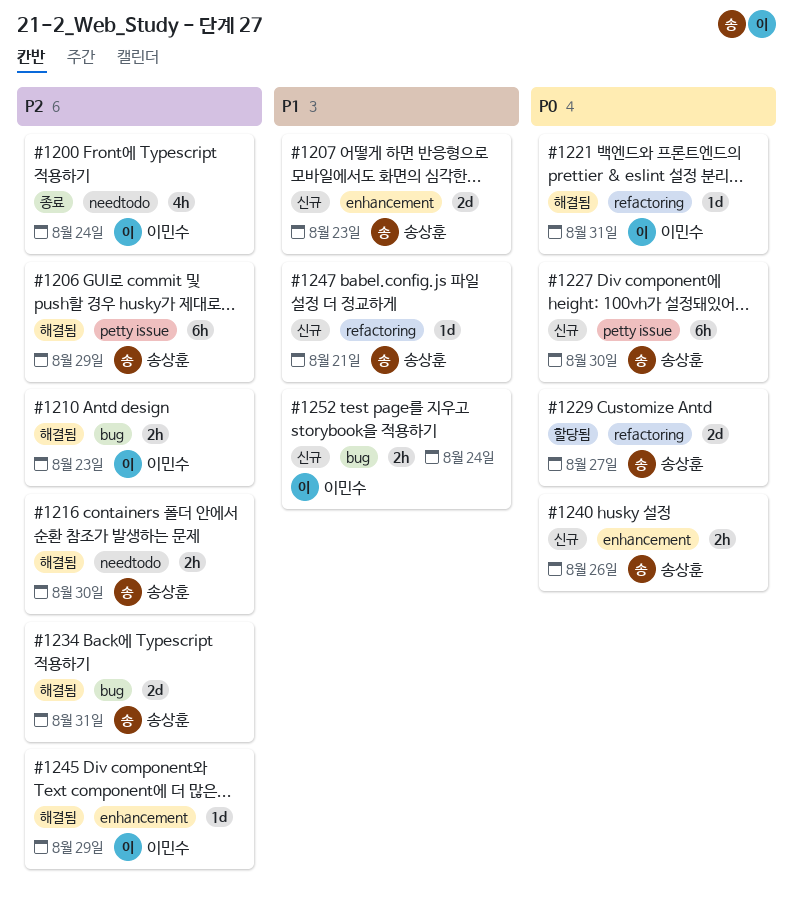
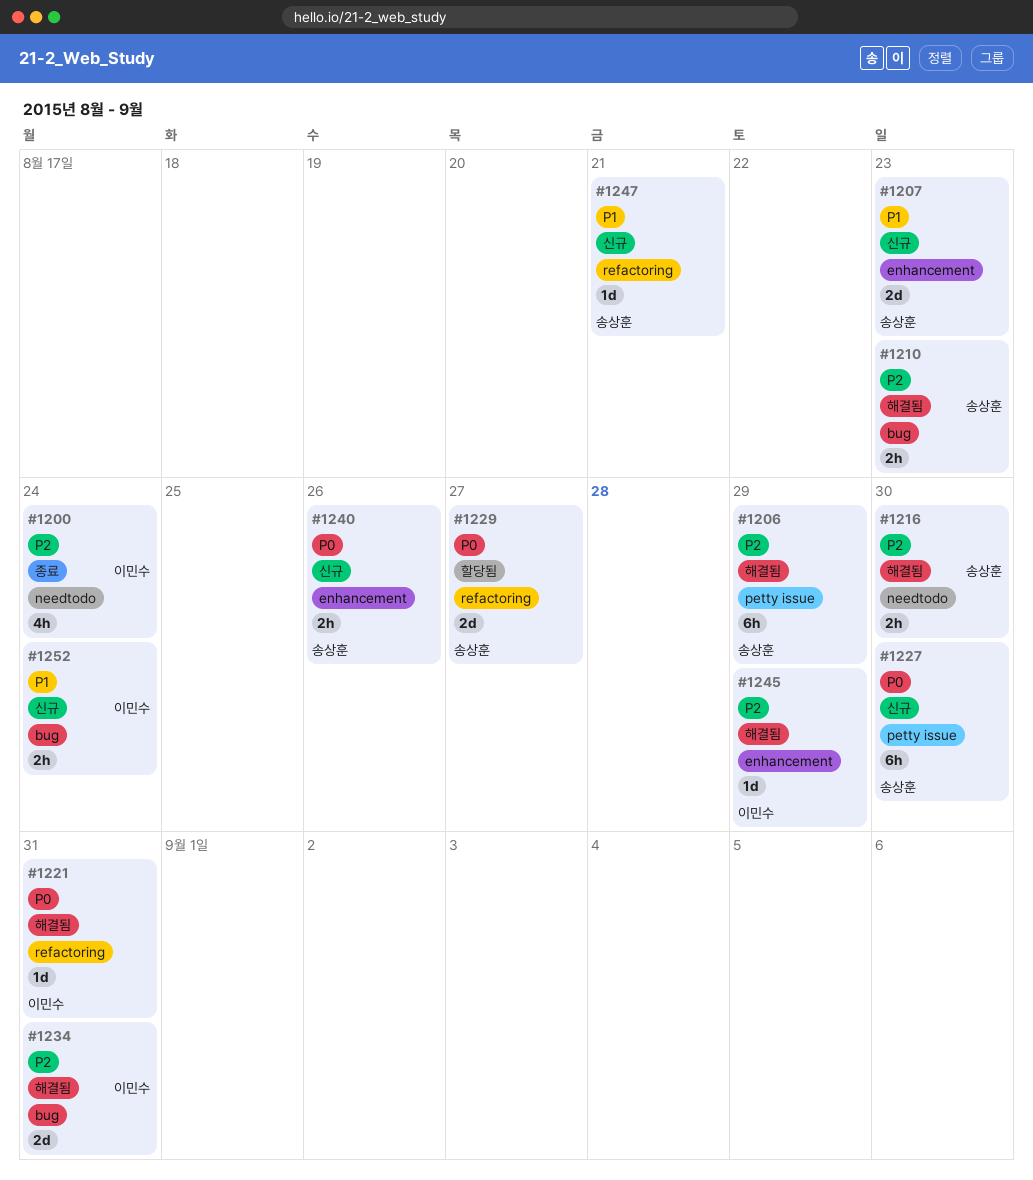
#1210, owner: 이민수 -> 송상훈
#1234, owner: 송상훈 -> 이민수

